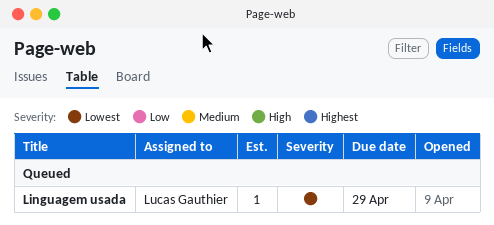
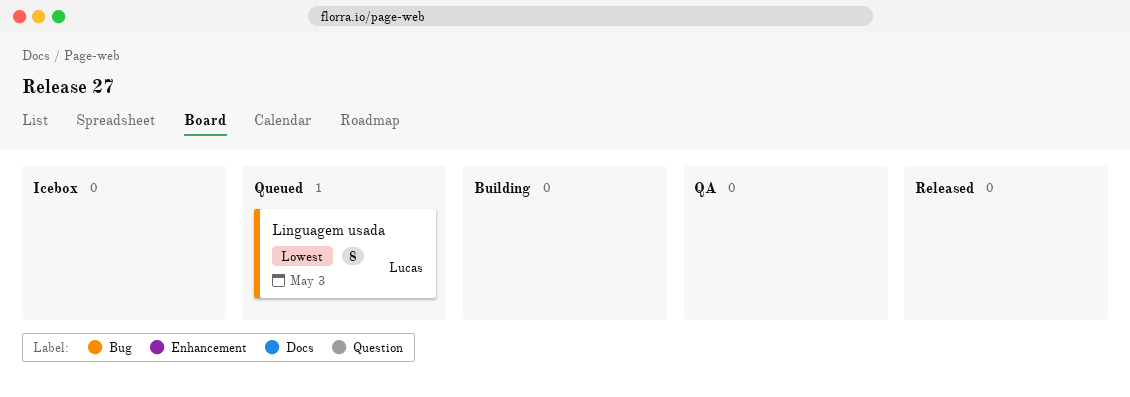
Linguagem usada, estimate: 1 -> 8
Linguagem usada, due: Apr 29 -> May 3

